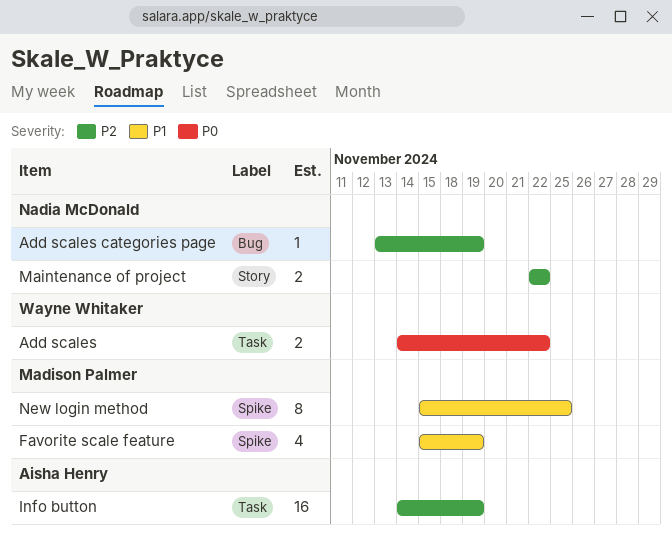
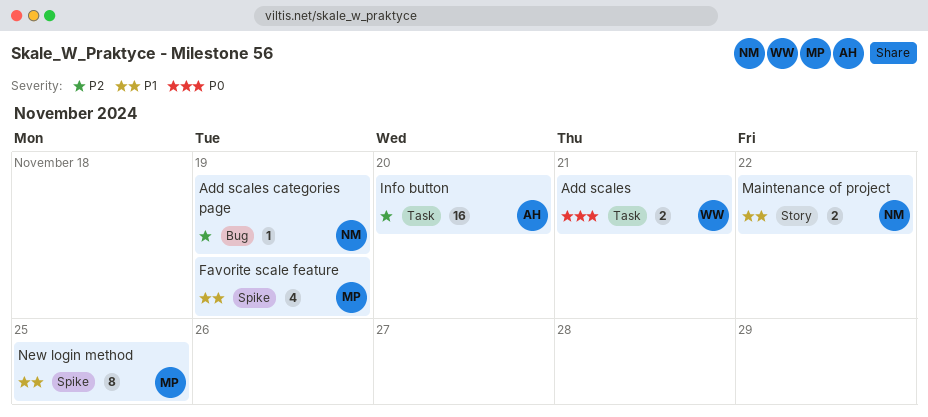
Add scales, due: Nov 22 -> Nov 21
Info button, due: Nov 19 -> Nov 20
Maintenance of project, priority: P2 -> P1

